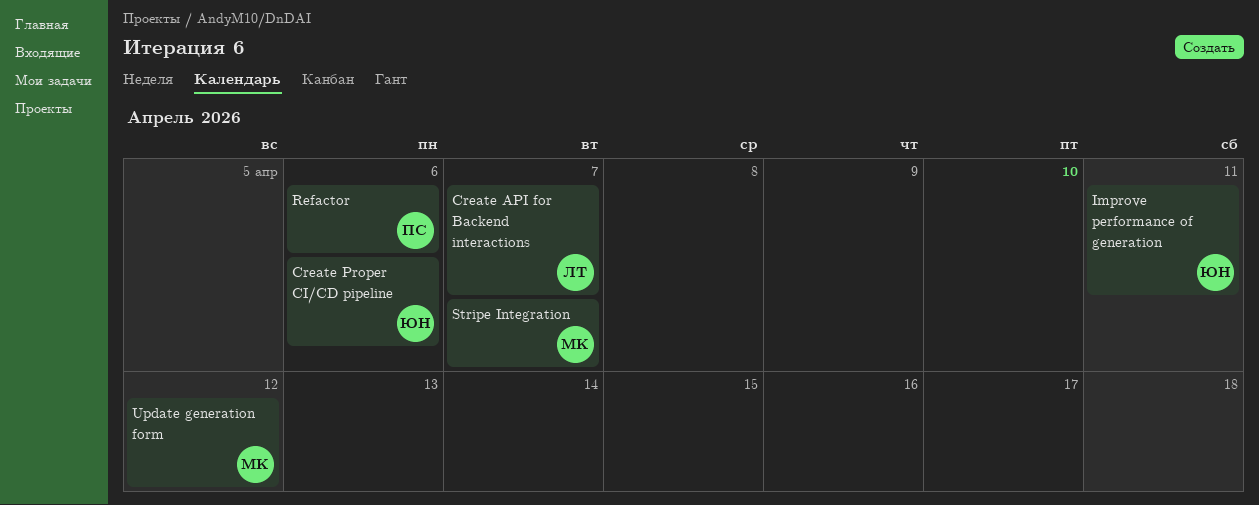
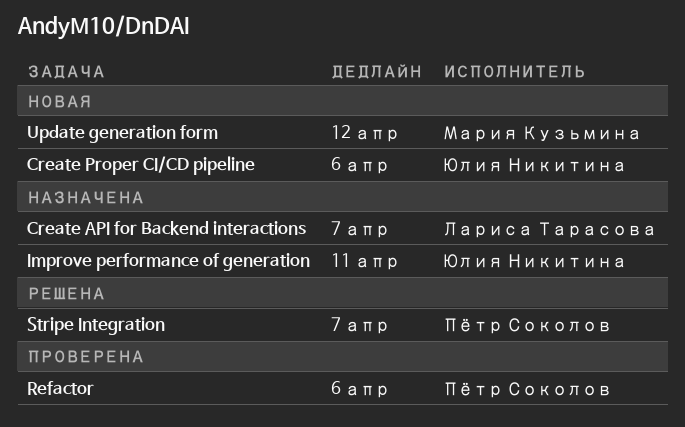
Stripe Integration, owner: Мария Кузьмина -> Пётр Соколов

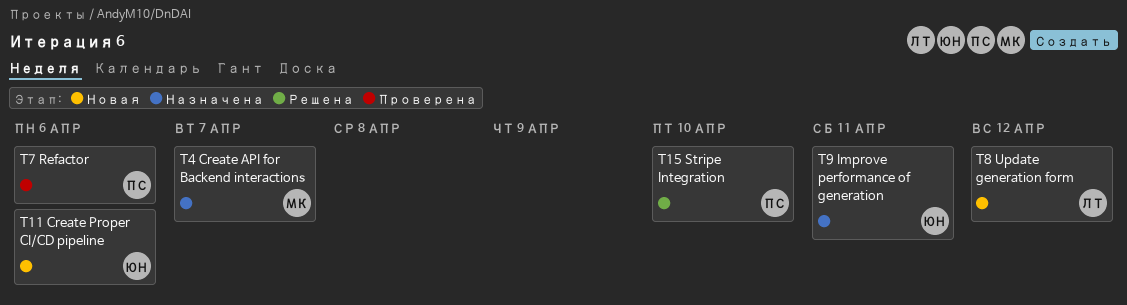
Create API for Backend interactions, owner: Лариса Тарасова -> Мария Кузьмина
Stripe Integration, due: Apr 7 -> Apr 10
Update generation form, owner: Мария Кузьмина -> Лариса Тарасова

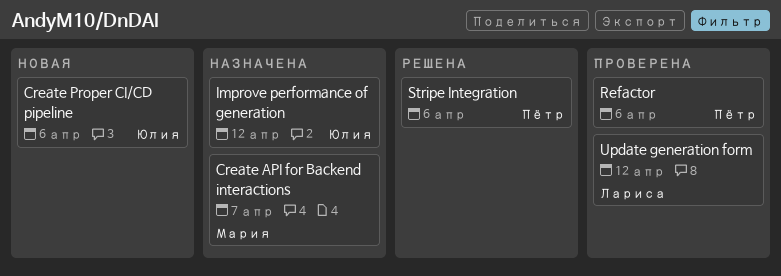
Improve performance of generation, due: Apr 11 -> Apr 12
Stripe Integration, due: Apr 10 -> Apr 6
Update generation form, status: Новая -> Проверена

